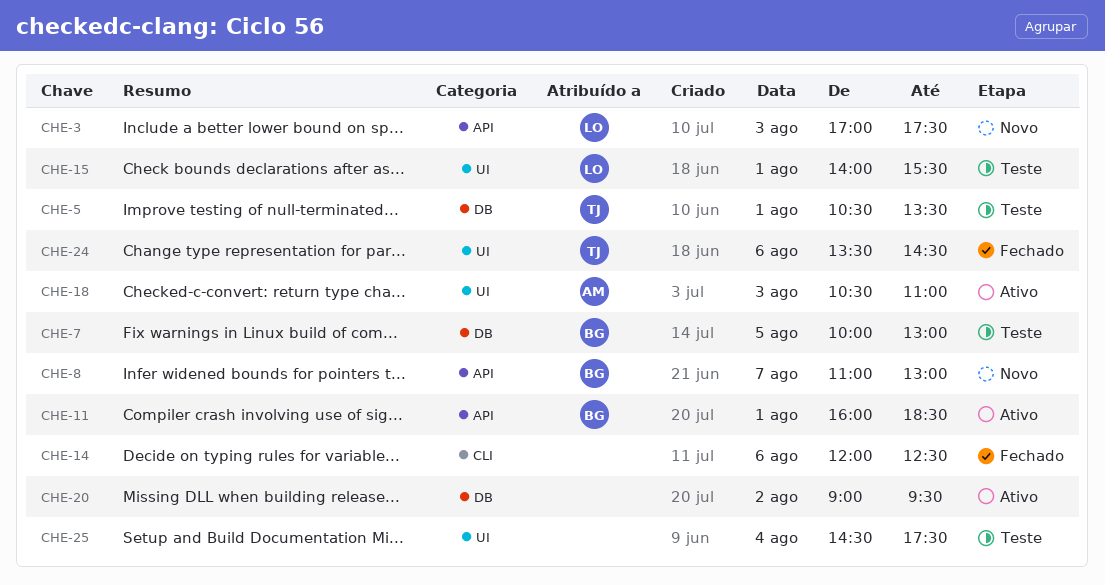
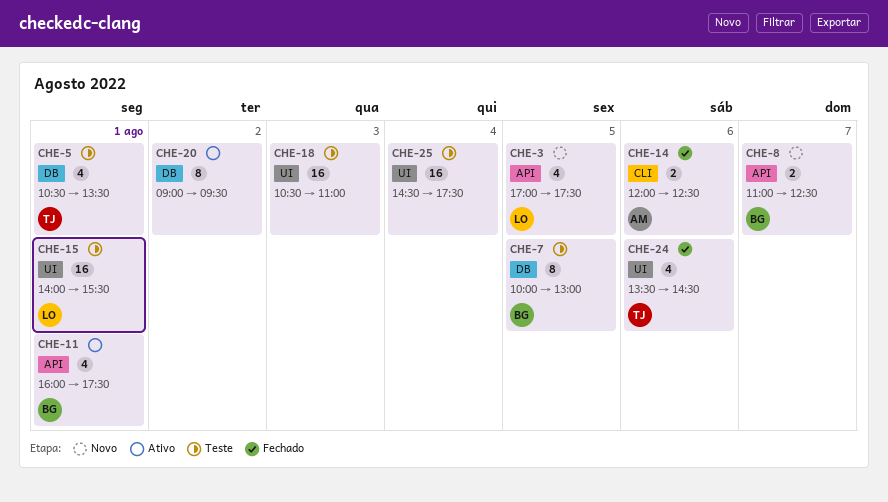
CHE-3, day: Aug 3 -> Aug 5
CHE-8, ends: 13:00 -> 12:30
CHE-11, ends: 18:30 -> 17:30
CHE-14, owner: none -> AM
CHE-18, status: Ativo -> Teste
CHE-18, owner: AM -> none

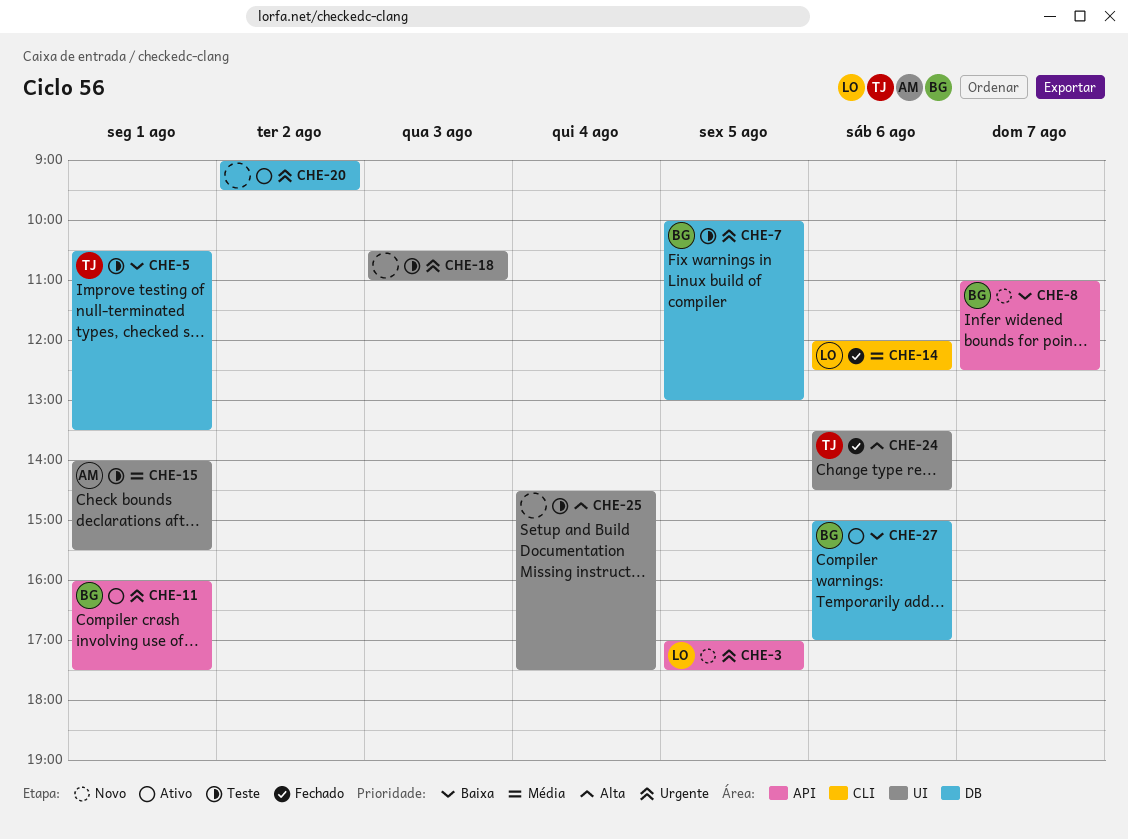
CHE-14, owner: AM -> LO
CHE-15, owner: LO -> AM
CHE-27: none -> present

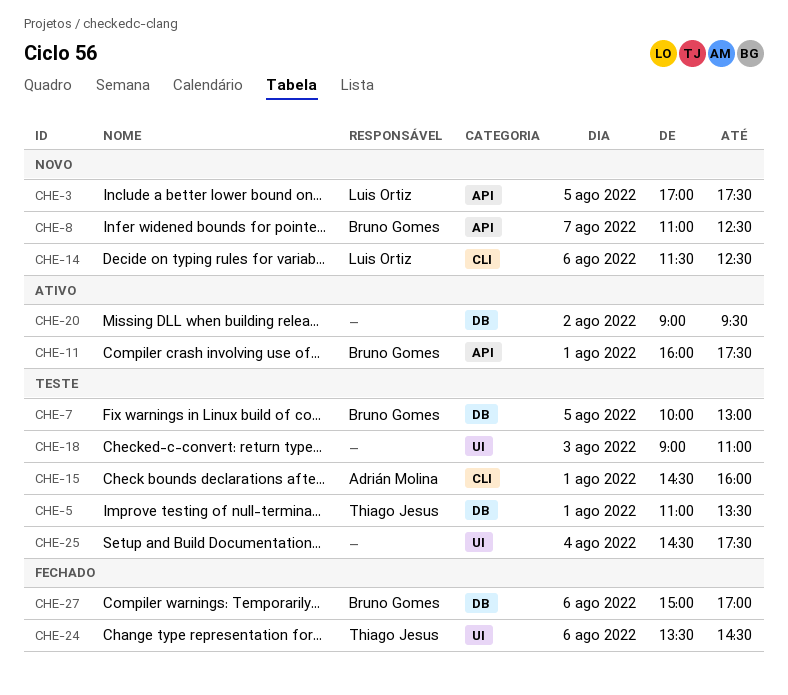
CHE-5, begins: 10:30 -> 11:00
CHE-14, status: Fechado -> Novo
CHE-14, begins: 12:00 -> 11:30
CHE-15, label: UI -> CLI
CHE-15, begins: 14:00 -> 14:30
CHE-15, ends: 15:30 -> 16:00
CHE-18, begins: 10:30 -> 09:00
CHE-27, status: Ativo -> Fechado

